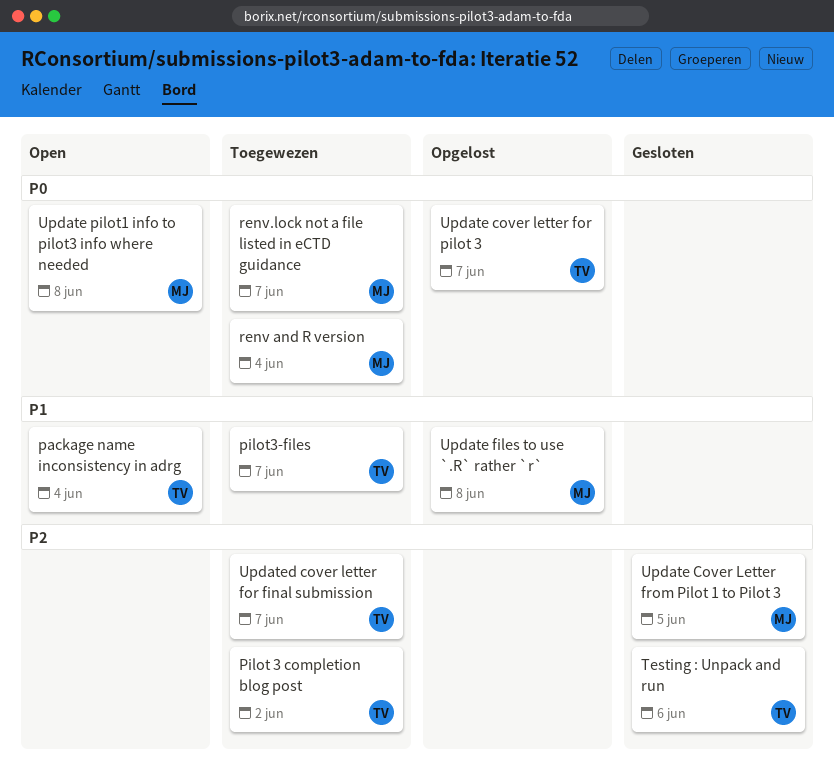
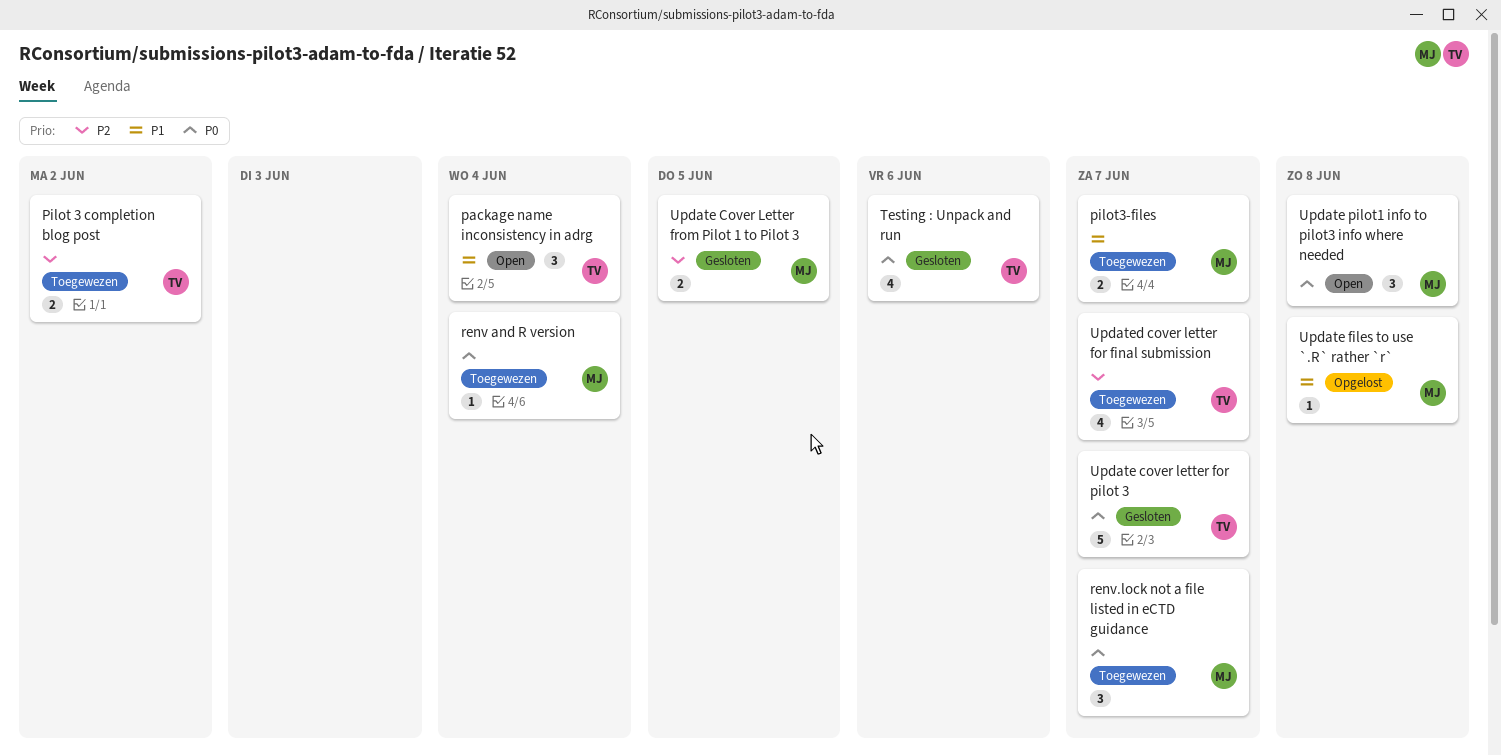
pilot3-files, owner: TV -> MJ
Testing : Unpack and run, priority: P2 -> P0
Update cover letter for pilot 3, status: Opgelost -> Gesloten

